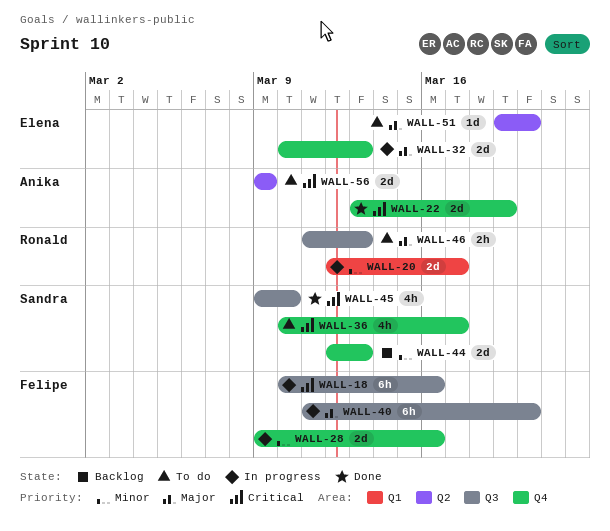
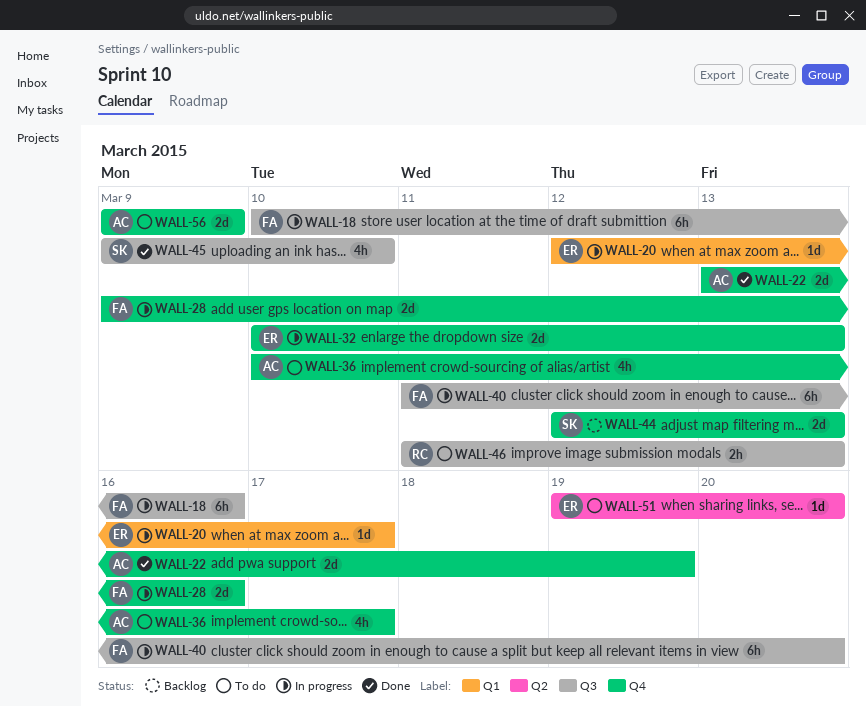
WALL-20, owner: Ronald -> Elena
WALL-20, estimate: 2d -> 1d
WALL-36, owner: Sandra -> Anika
WALL-56, label: Q2 -> Q4

